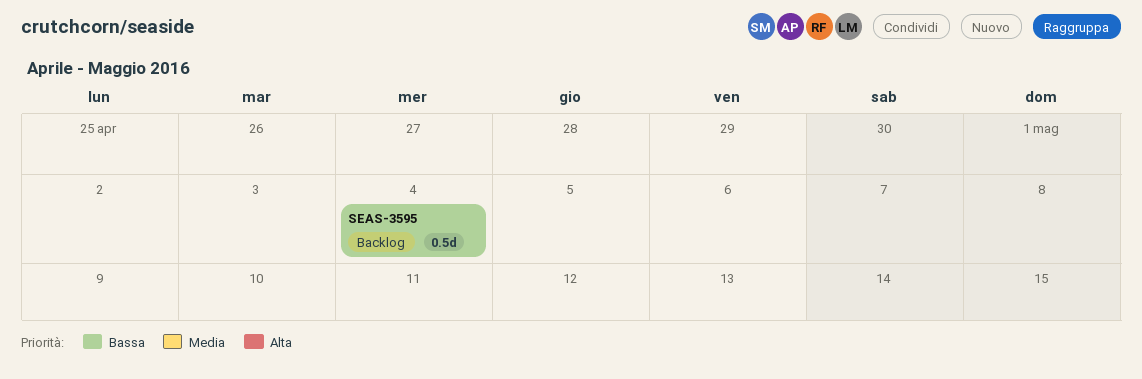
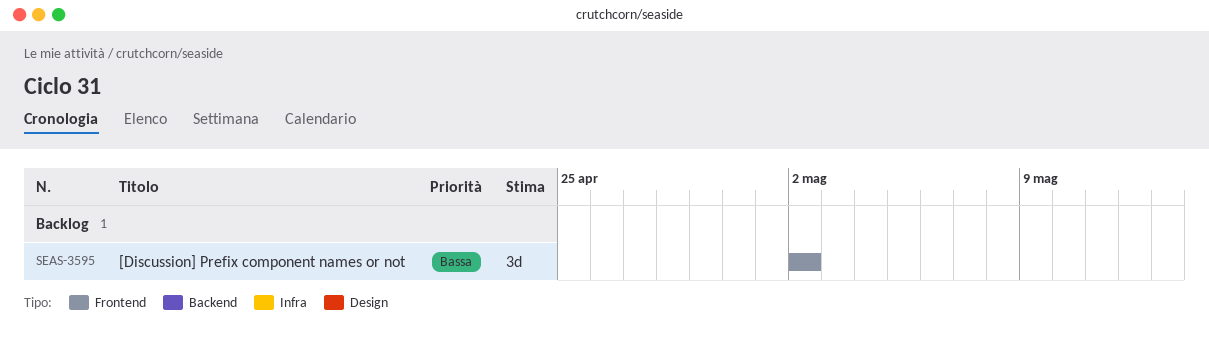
SEAS-3595, estimate: 0.5d -> 3d
SEAS-3595, due: May 4 -> May 2

